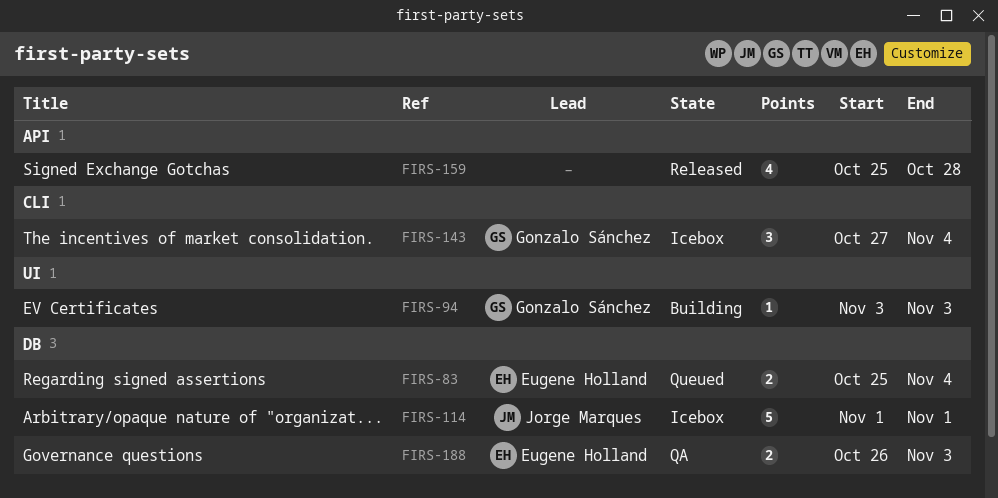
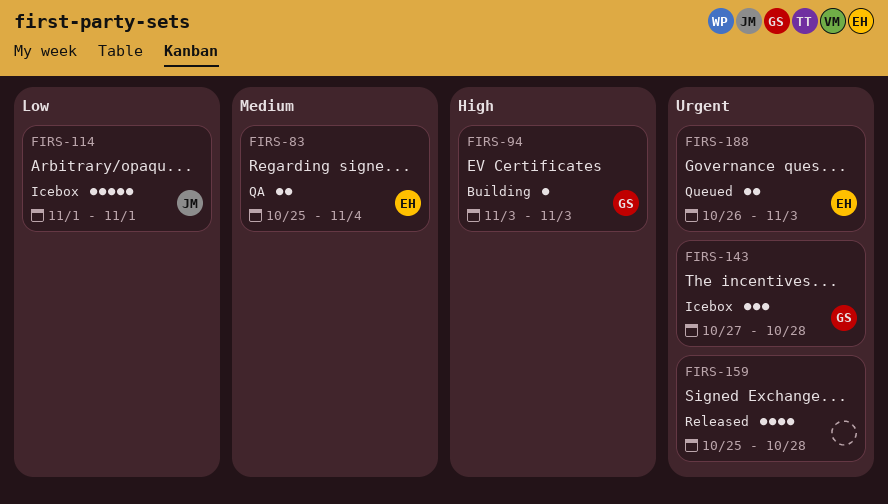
FIRS-83, status: Queued -> QA
FIRS-143, due: Nov 4 -> Oct 28
FIRS-188, status: QA -> Queued

